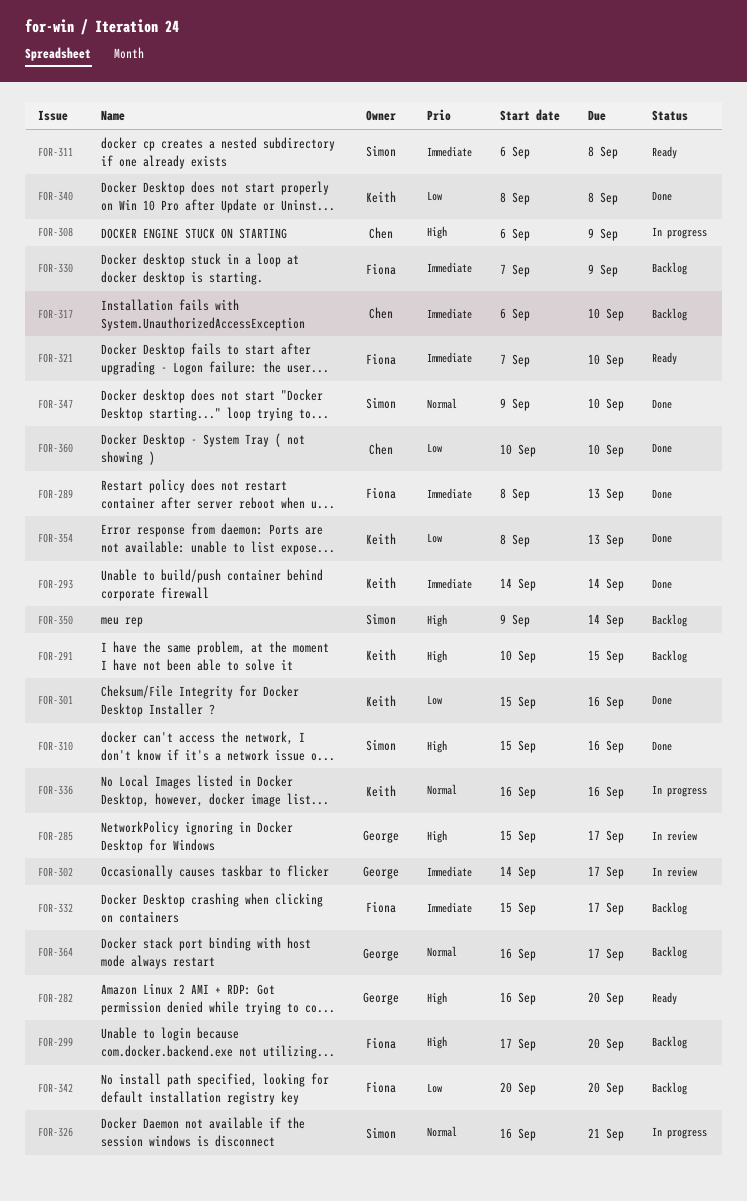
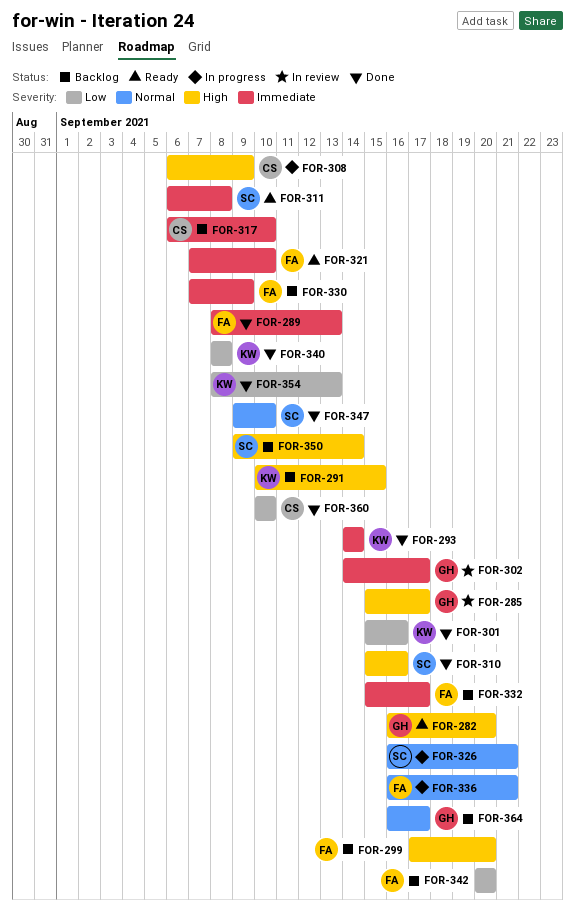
FOR-336, owner: Keith -> Fiona
FOR-336, due: Sep 16 -> Sep 21

